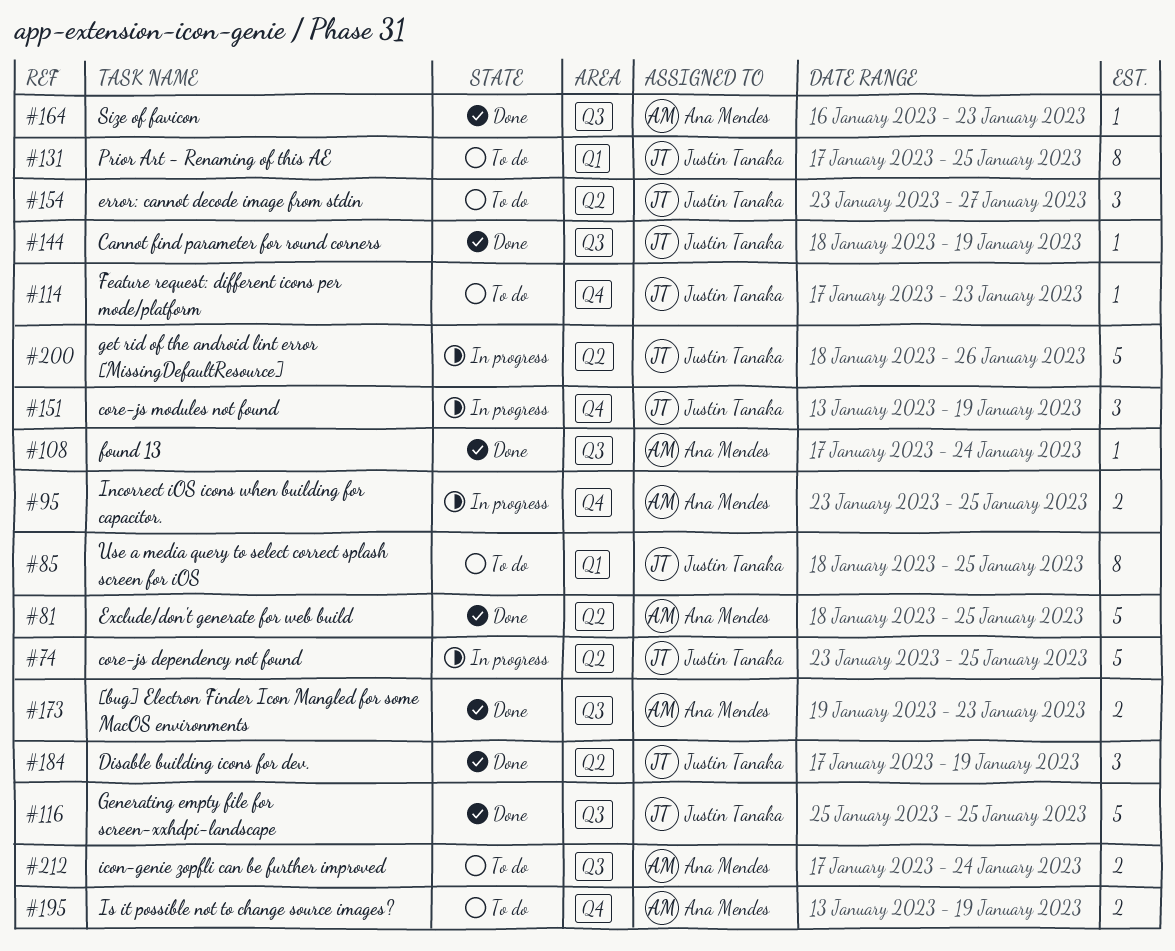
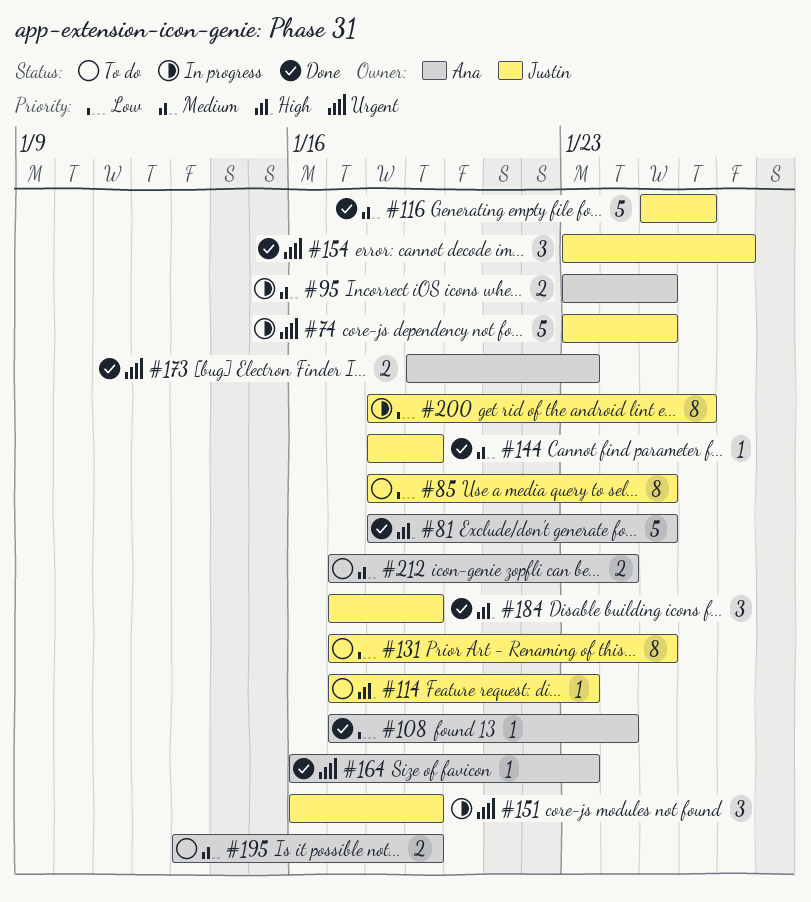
#116, due: Jan 25 -> Jan 26
#151, start: Jan 13 -> Jan 16
#154, status: To do -> Done
#200, estimate: 5 -> 8

